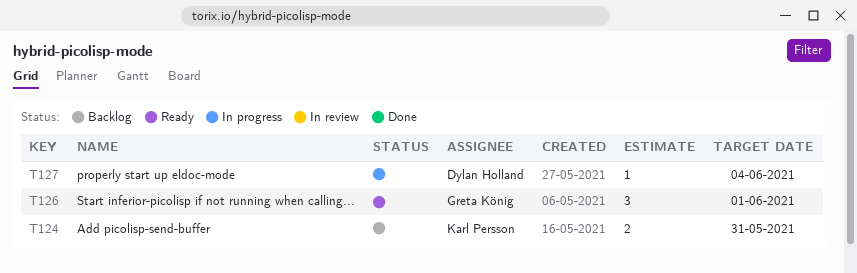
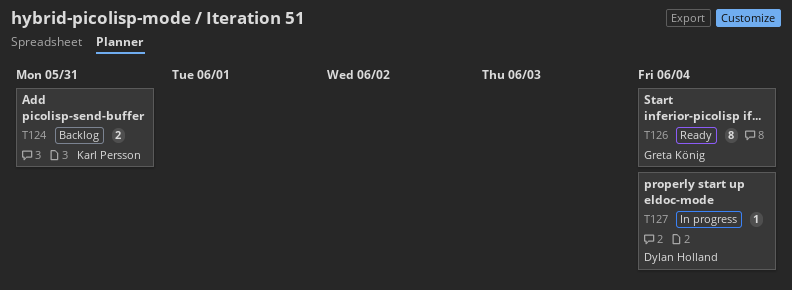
T126, estimate: 3 -> 8
T126, due: Jun 1 -> Jun 4

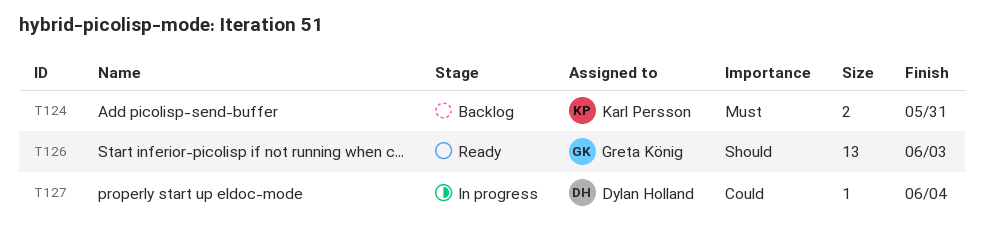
T126, estimate: 8 -> 13
T126, due: Jun 4 -> Jun 3

